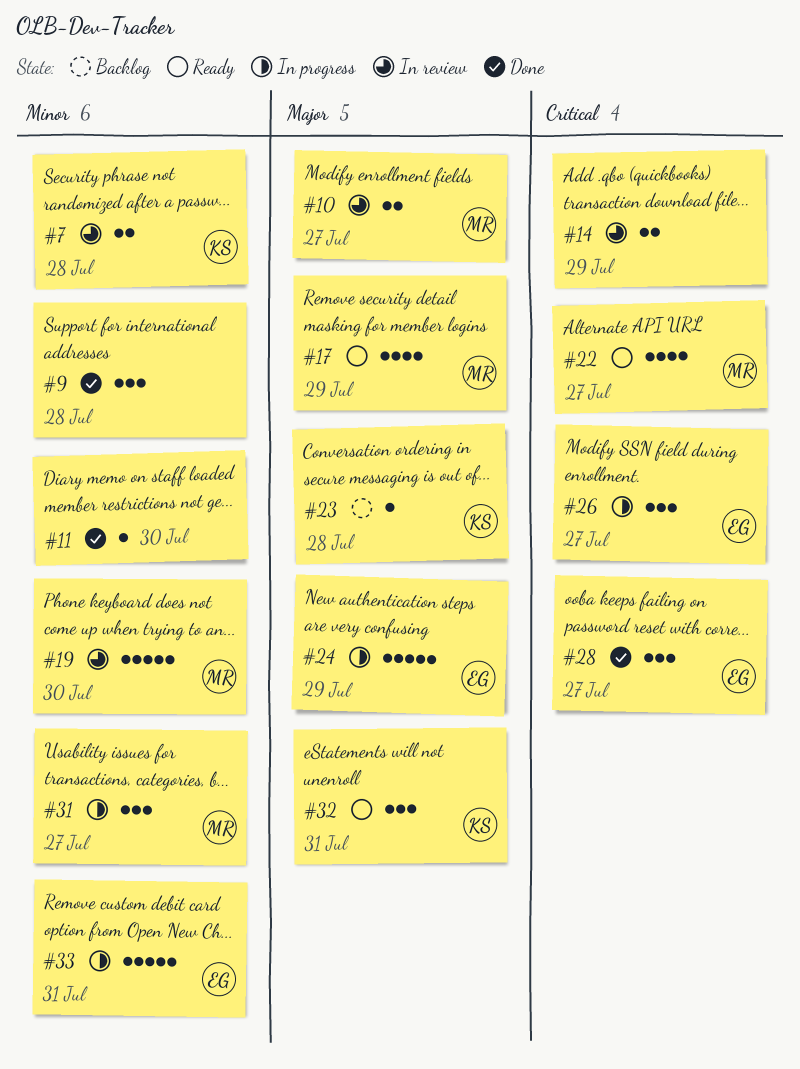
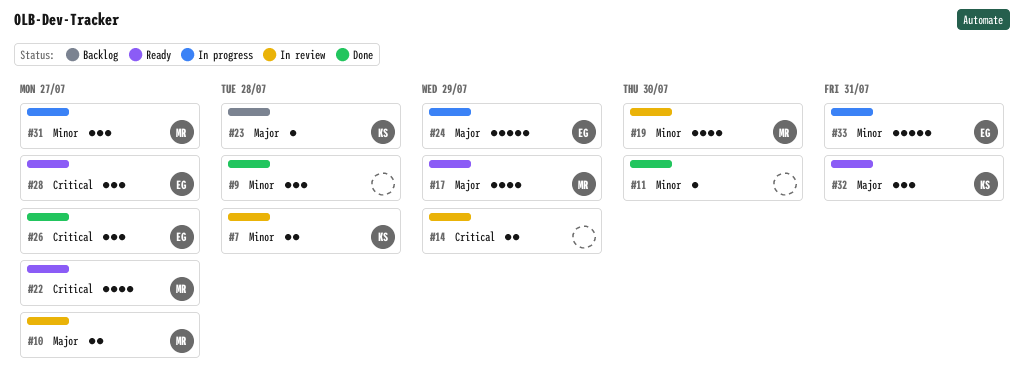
#19, estimate: 5 -> 4
#26, status: In progress -> Done
#28, status: Done -> Ready

